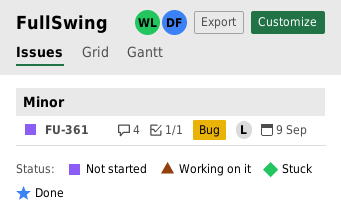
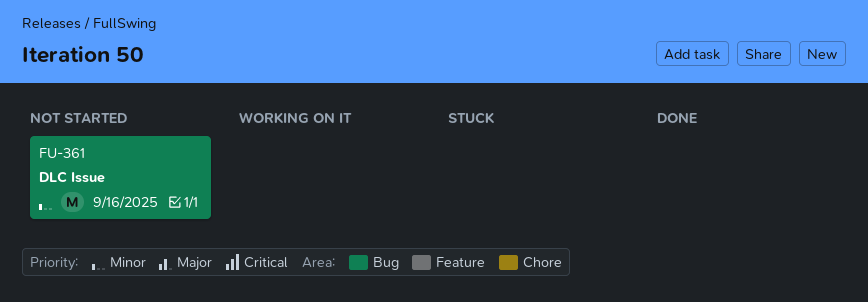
FU-361, estimate: L -> M
FU-361, due: Sep 9 -> Sep 16

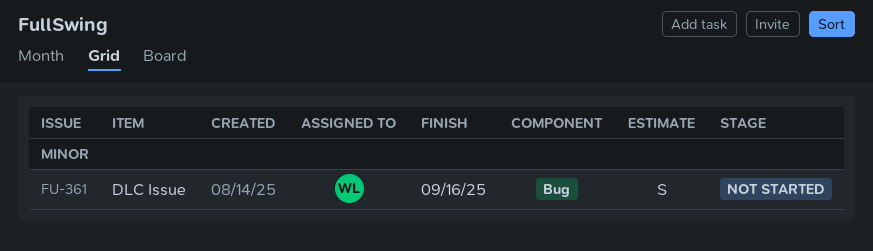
FU-361, estimate: M -> S

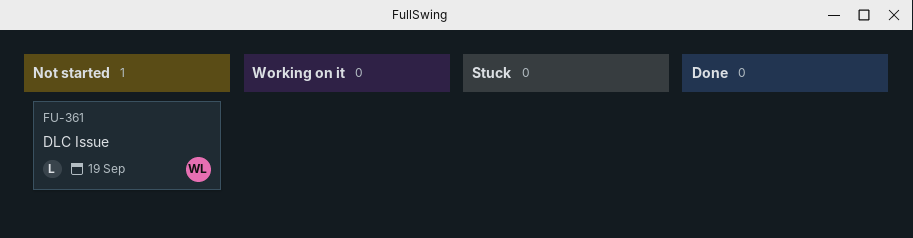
FU-361, estimate: S -> L
FU-361, due: Sep 16 -> Sep 19

